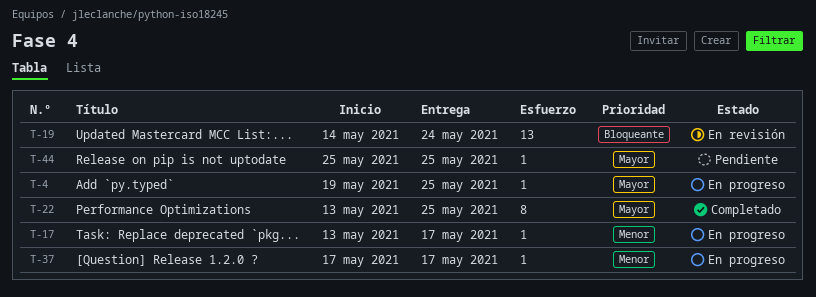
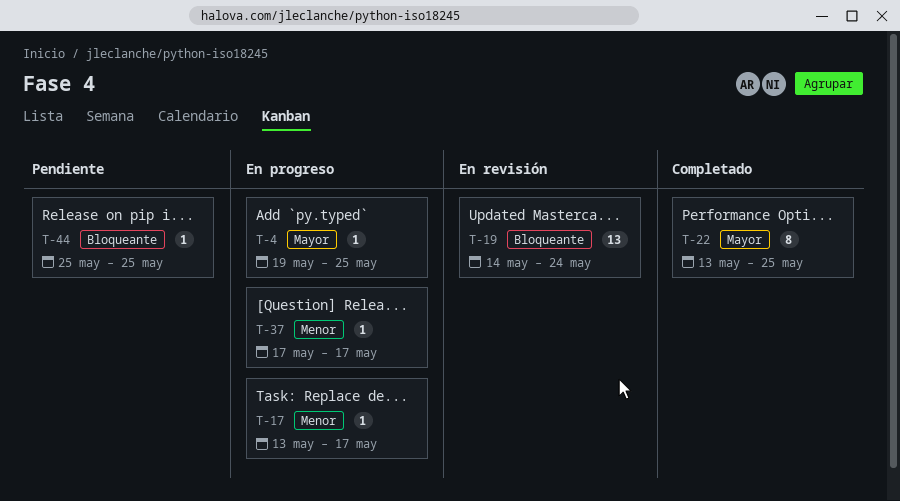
T-44, priority: Mayor -> Bloqueante

